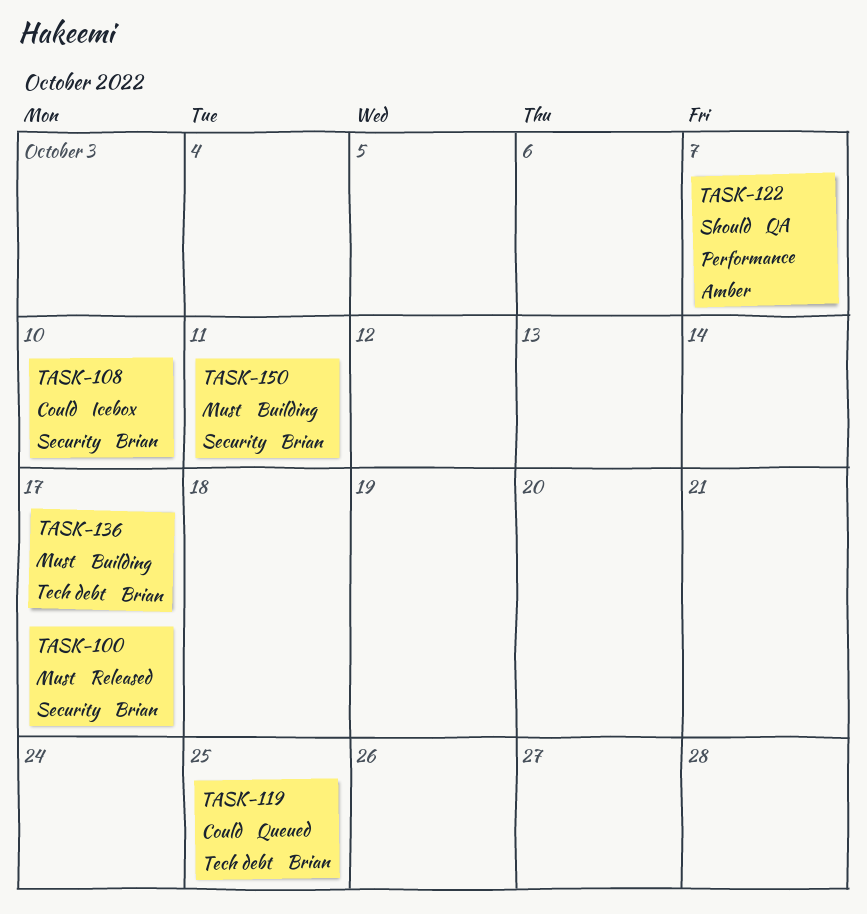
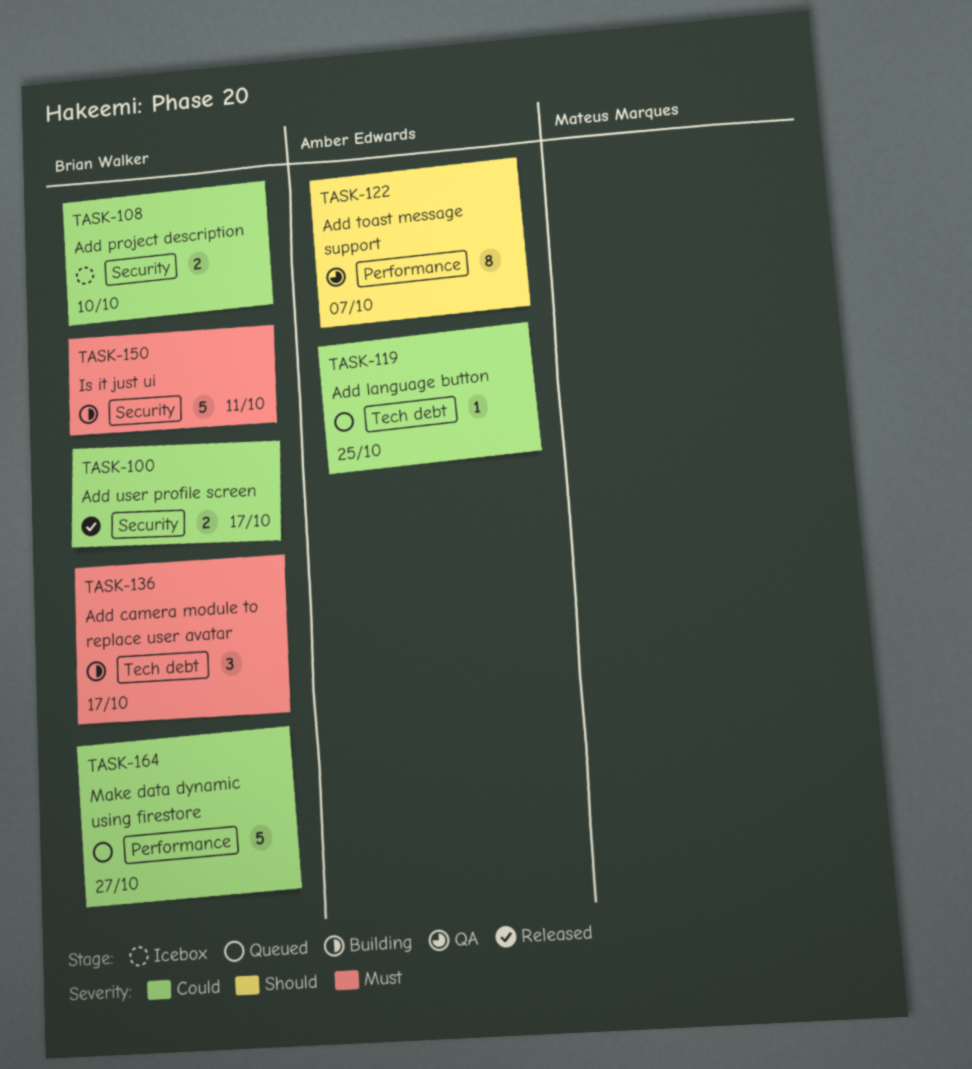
TASK-100, priority: Must -> Could
TASK-119, owner: Brian Walker -> Amber Edwards
TASK-164: none -> present

